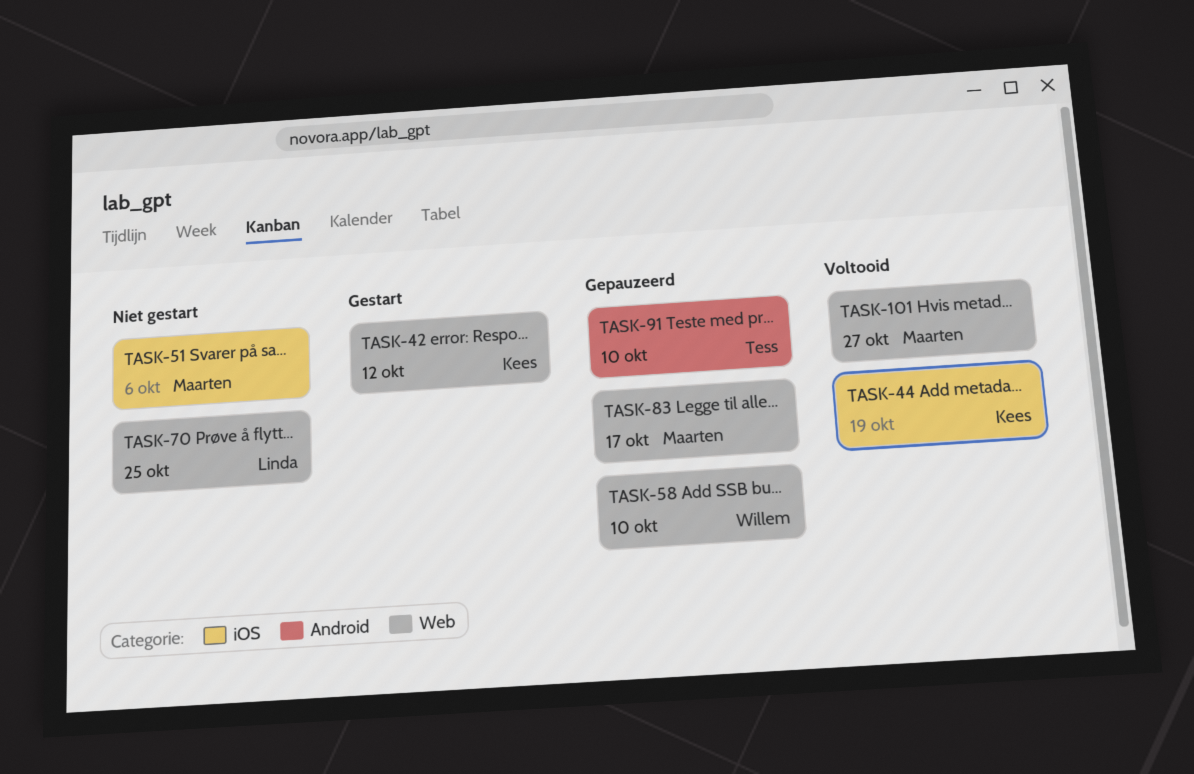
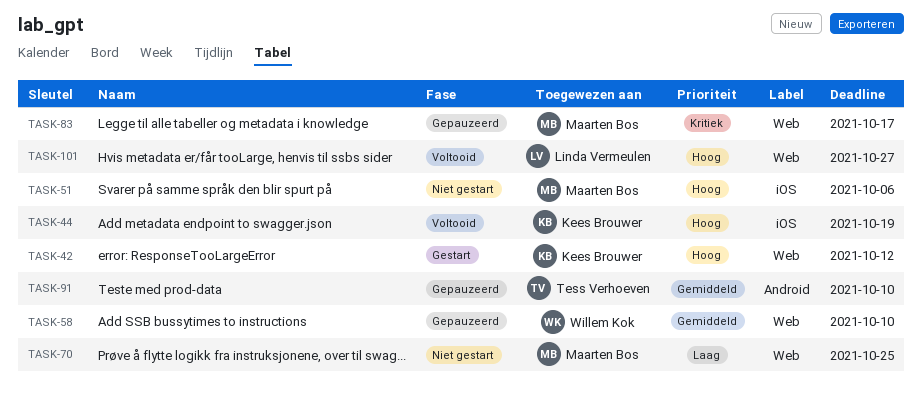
TASK-70, owner: Linda Vermeulen -> Maarten Bos
TASK-101, owner: Maarten Bos -> Linda Vermeulen

